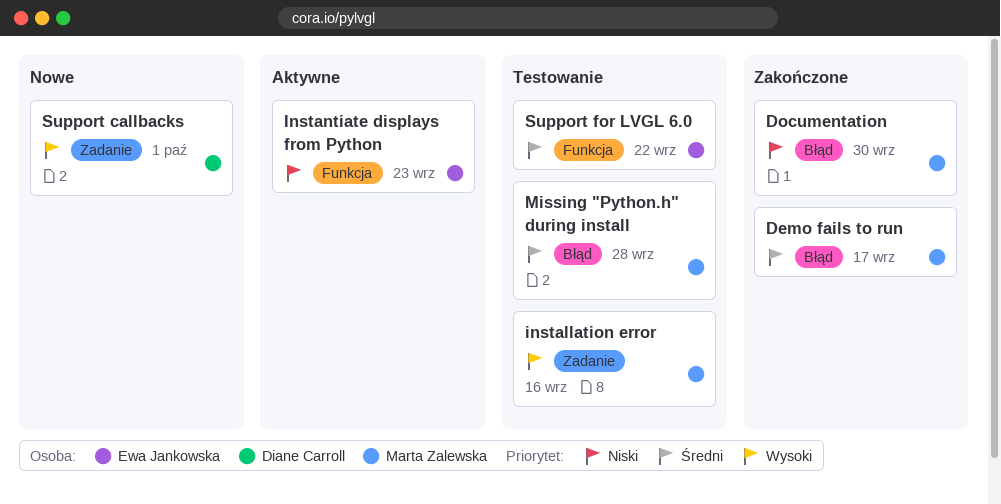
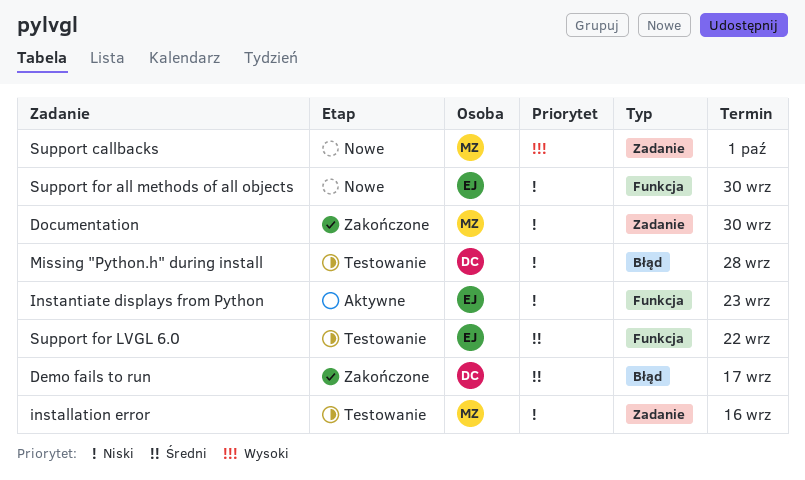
Demo fails to run, owner: Marta Zalewska -> Diane Carroll
Documentation, label: Błąd -> Zadanie
installation error, priority: Wysoki -> Niski
Missing "Python.h" during install, owner: Marta Zalewska -> Diane Carroll
Missing "Python.h" during install, priority: Średni -> Niski
Support callbacks, owner: Diane Carroll -> Marta Zalewska
Support for all methods of all objects: none -> present

